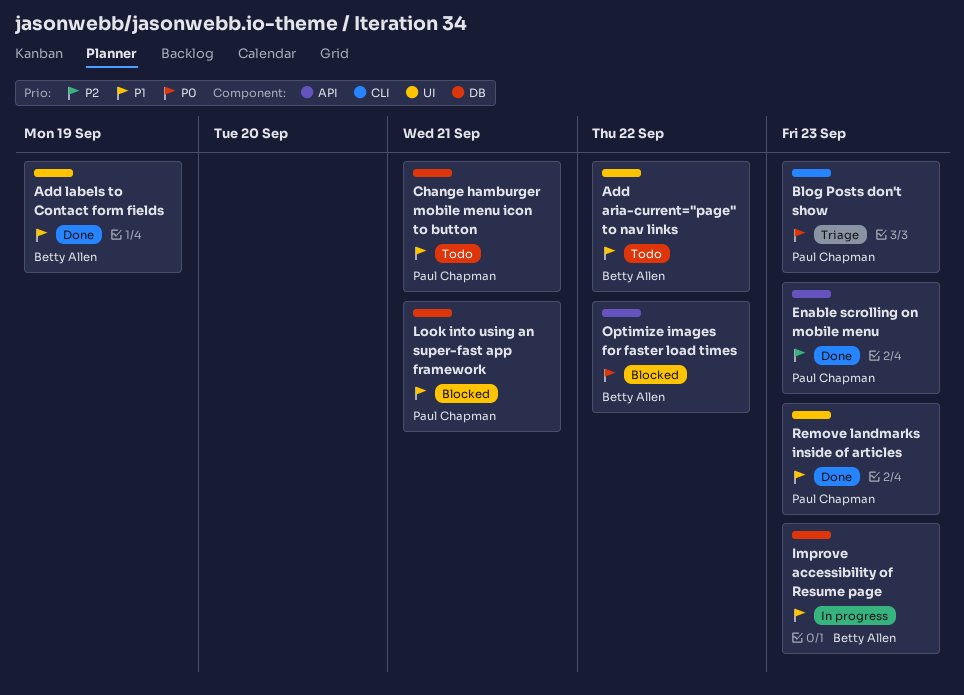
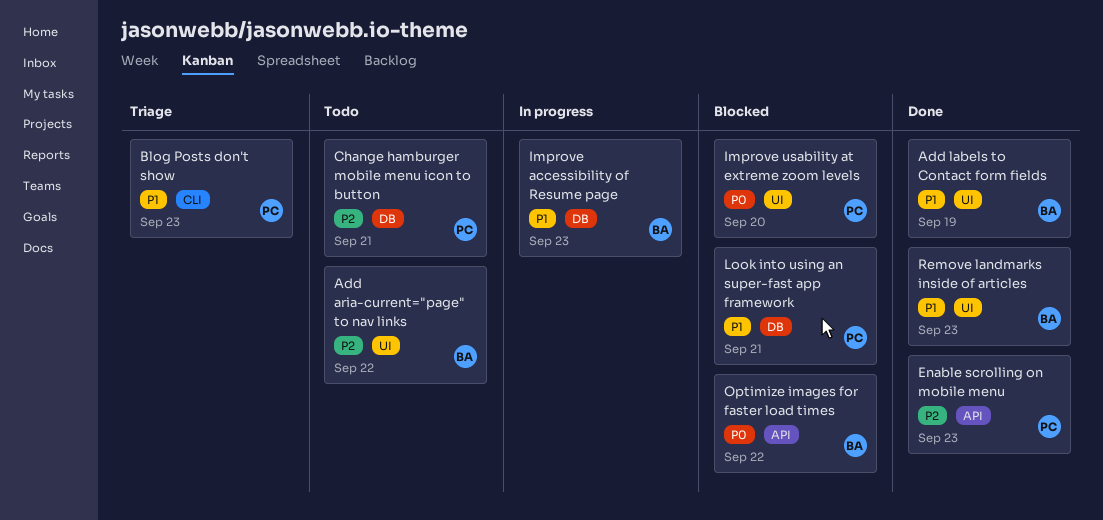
Add aria-current="page" to nav links, priority: P1 -> P2
Blog Posts don't show, priority: P0 -> P1
Change hamburger mobile menu icon to button, priority: P1 -> P2
Improve usability at extreme zoom levels: none -> present
Remove landmarks inside of articles, owner: Paul Chapman -> Betty Allen

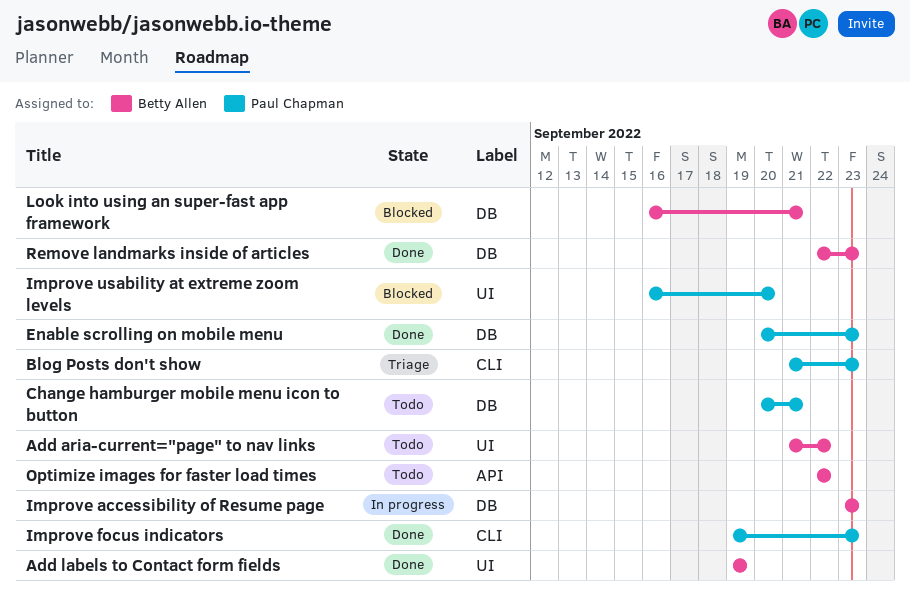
Enable scrolling on mobile menu, label: API -> DB
Improve focus indicators: none -> present
Look into using an super-fast app framework, owner: Paul Chapman -> Betty Allen
Optimize images for faster load times, status: Blocked -> Todo
Remove landmarks inside of articles, label: UI -> DB

